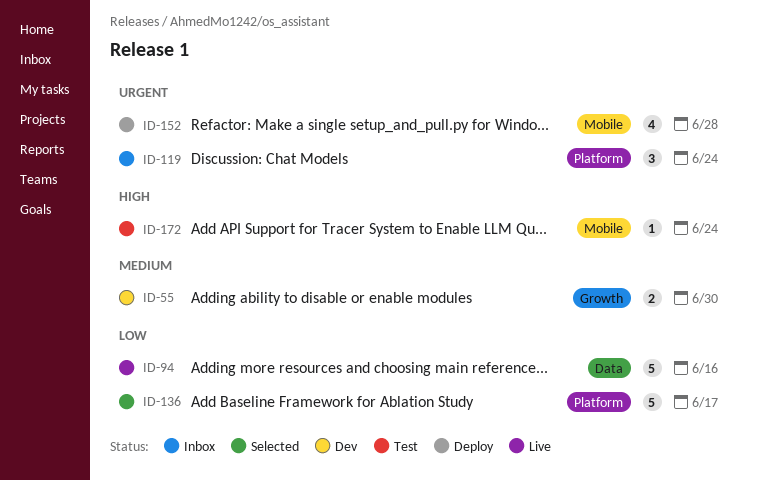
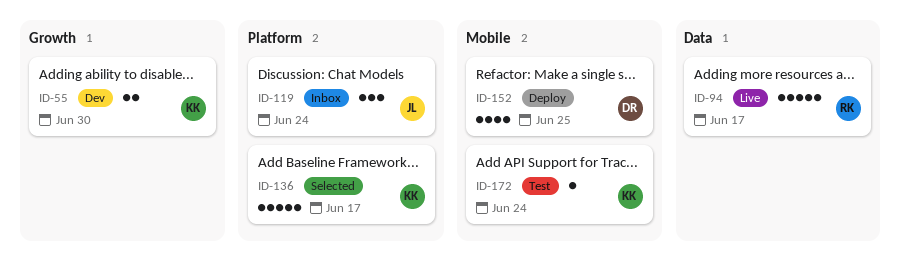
ID-94, due: Jun 16 -> Jun 17
ID-152, due: Jun 28 -> Jun 25

